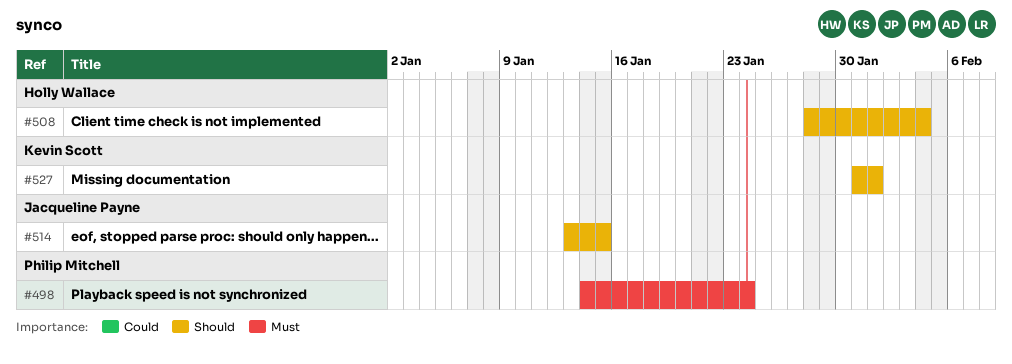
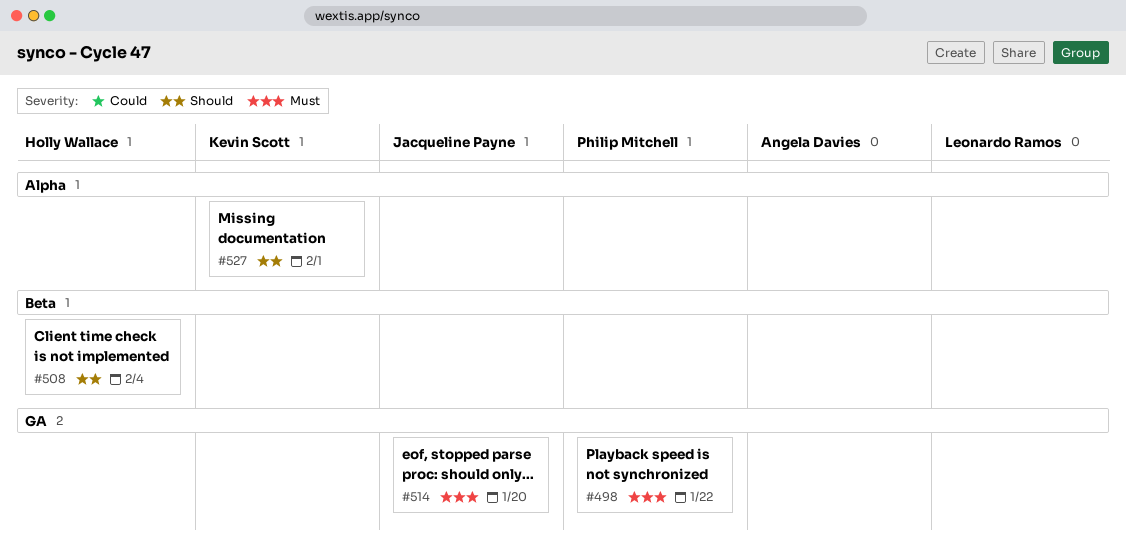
#498, due: Jan 24 -> Jan 22
#514, priority: Should -> Must
#514, due: Jan 15 -> Jan 20

